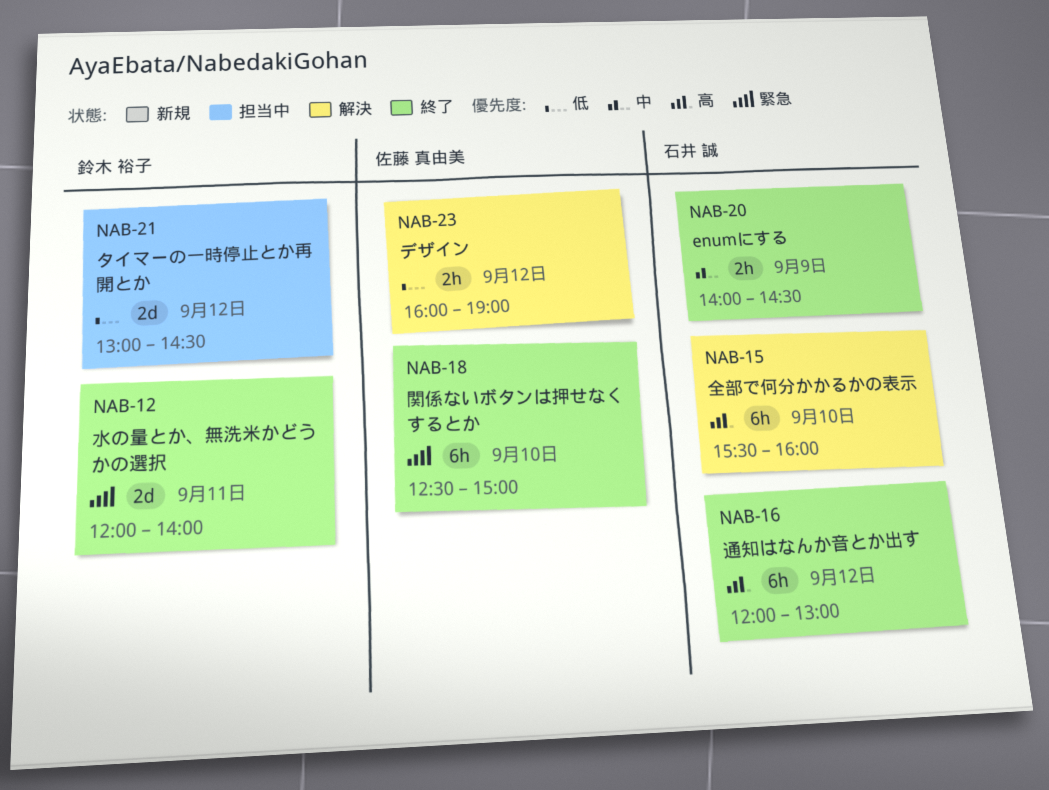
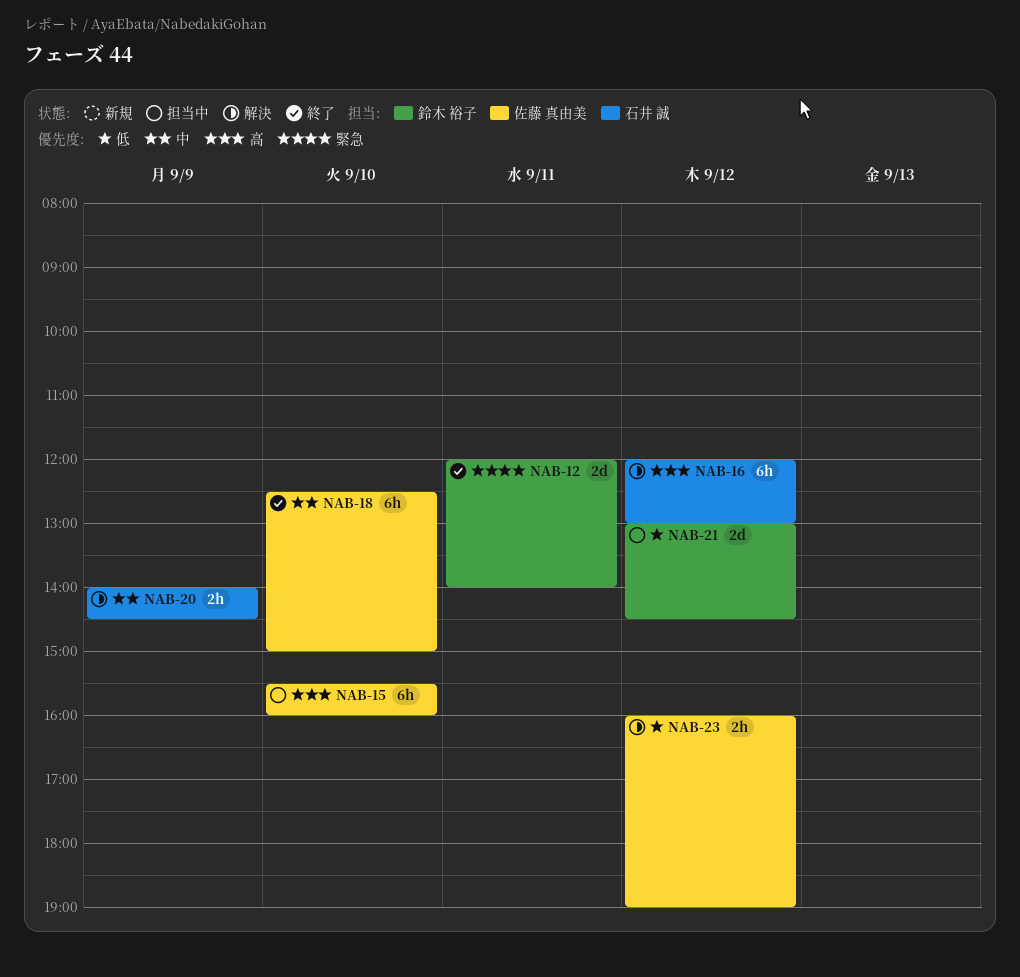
NAB-15, status: 解決 -> 担当中
NAB-15, owner: 石井 誠 -> 佐藤 真由美
NAB-16, status: 終了 -> 解決
NAB-18, priority: 緊急 -> 中
NAB-20, status: 終了 -> 解決

